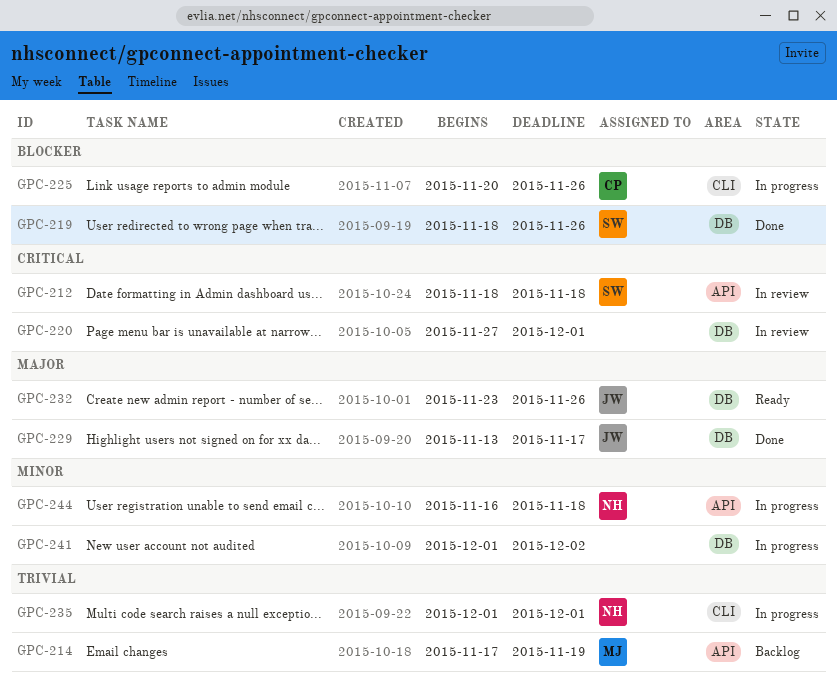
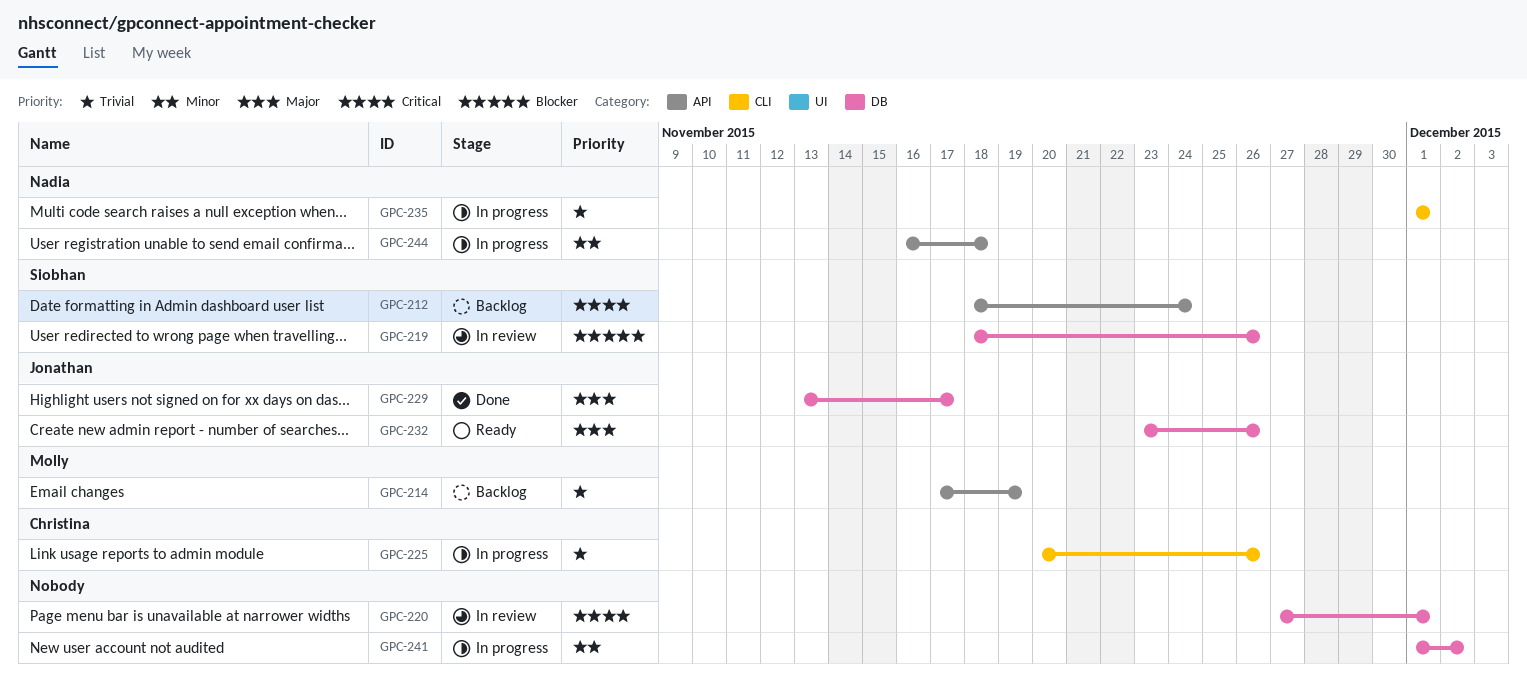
GPC-212, status: In review -> Backlog
GPC-212, due: Nov 18 -> Nov 24
GPC-219, status: Done -> In review
GPC-225, priority: Blocker -> Trivial

